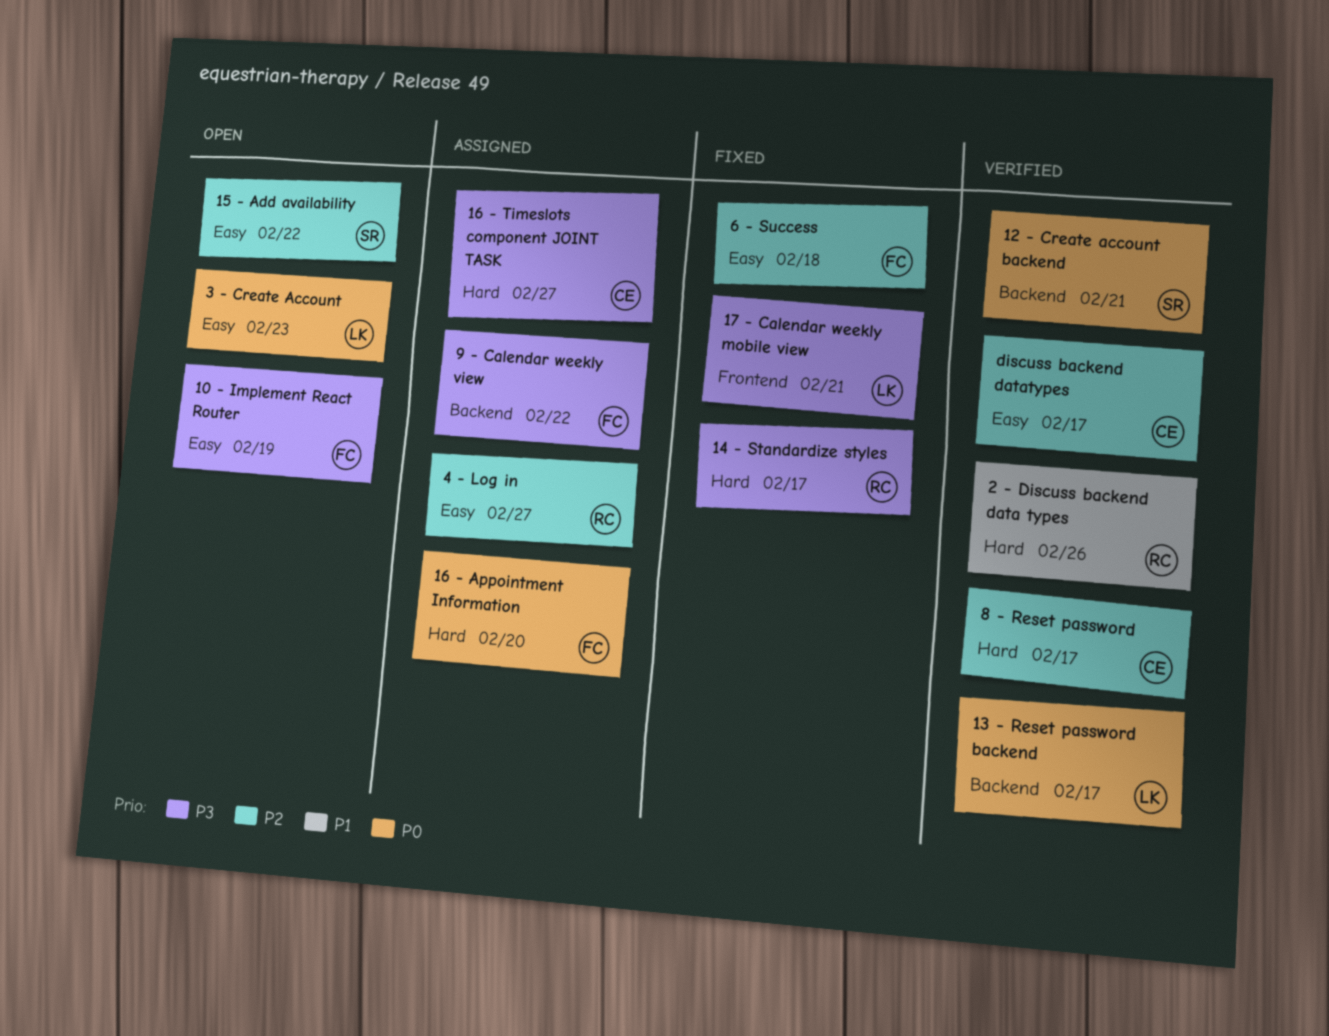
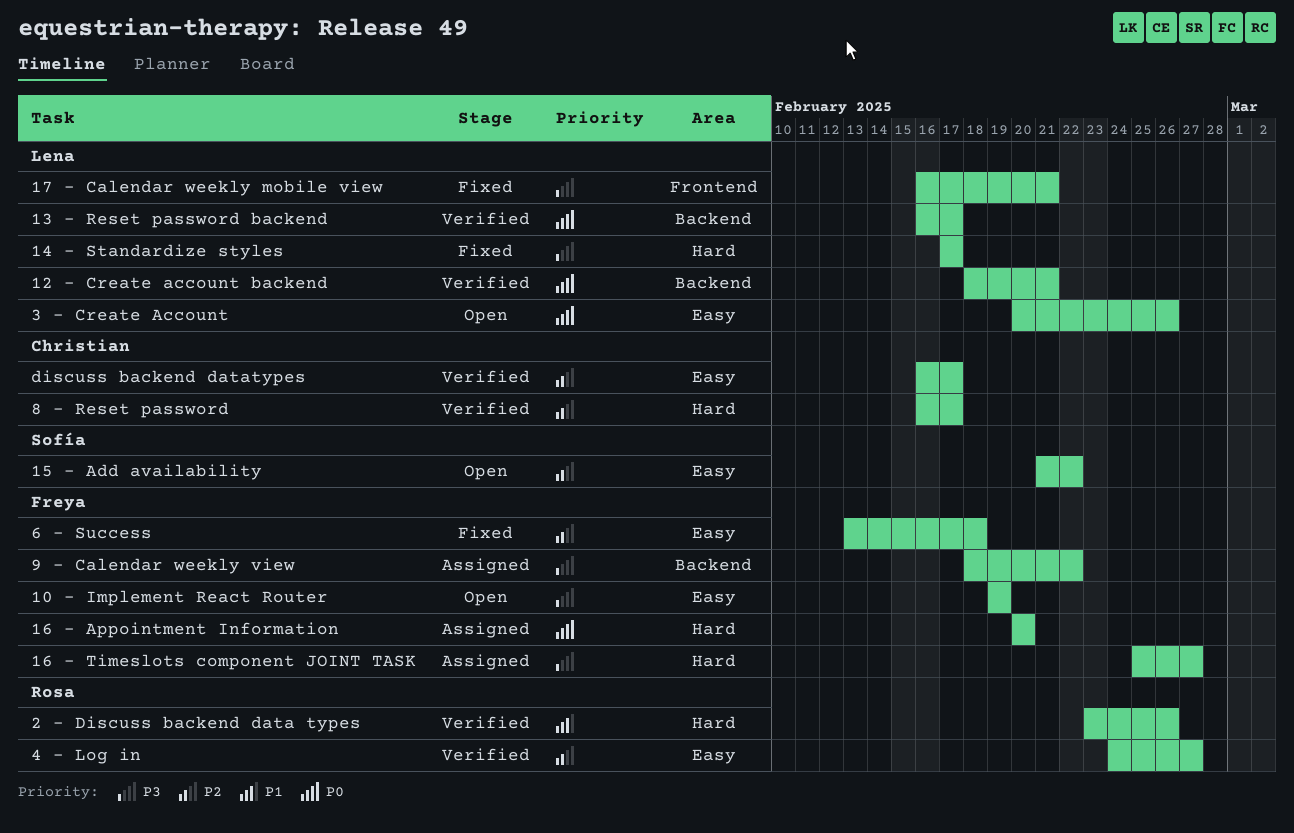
12 - Create account backend, owner: Sofía -> Lena
14 - Standardize styles, owner: Rosa -> Lena
16 - Timeslots component JOINT TASK, owner: Christian -> Freya
3 - Create Account, due: Feb 23 -> Feb 26
4 - Log in, status: Assigned -> Verified

